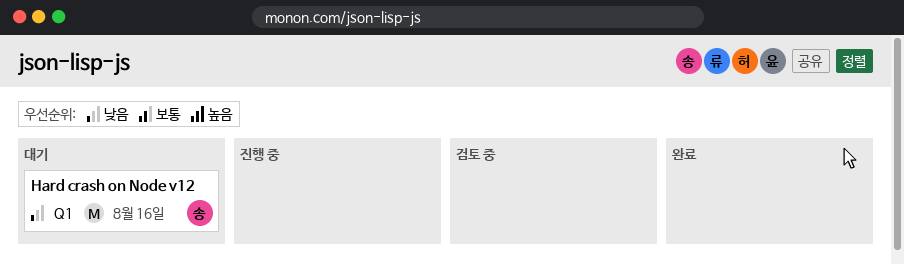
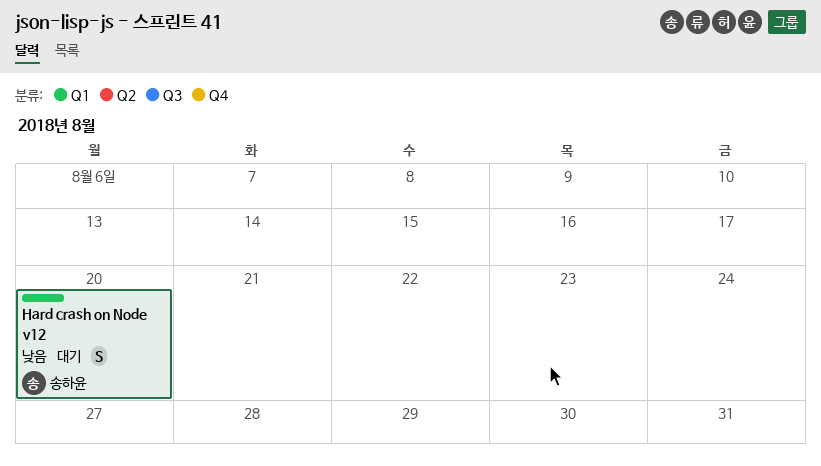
Hard crash on Node v12, estimate: M -> S
Hard crash on Node v12, due: Aug 16 -> Aug 20

